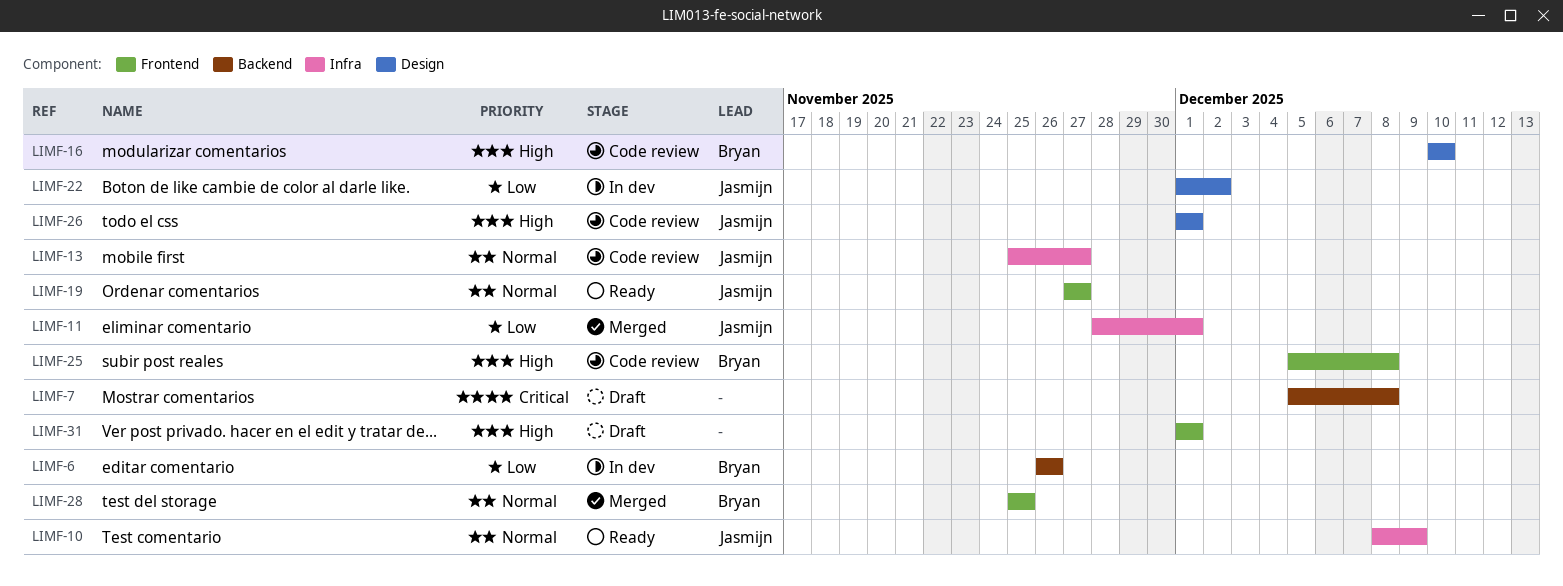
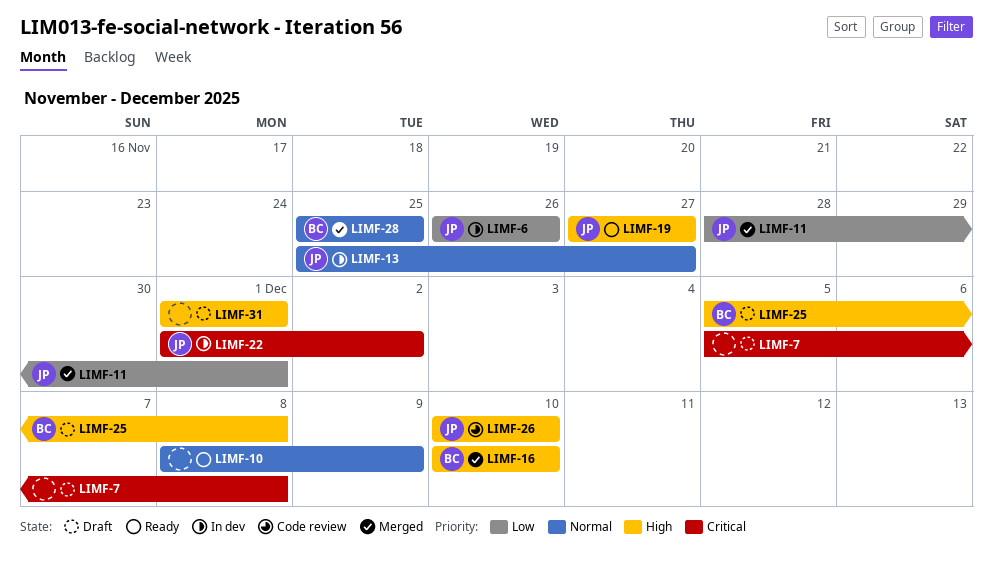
LIMF-6, owner: Bryan -> Jasmijn
LIMF-10, owner: Jasmijn -> none
LIMF-13, status: Code review -> In dev
LIMF-16, status: Code review -> Merged
LIMF-19, priority: Normal -> High
LIMF-22, priority: Low -> Critical
LIMF-25, status: Code review -> Draft
LIMF-26, start: Dec 1 -> Dec 10
LIMF-26, due: Dec 1 -> Dec 10

